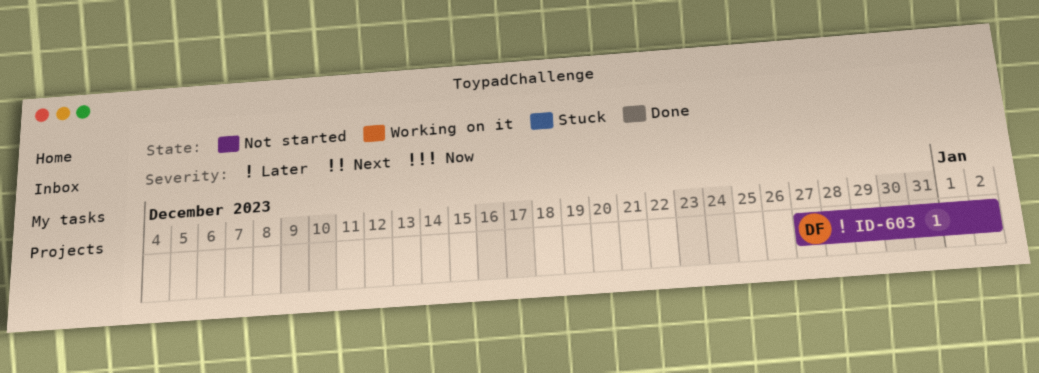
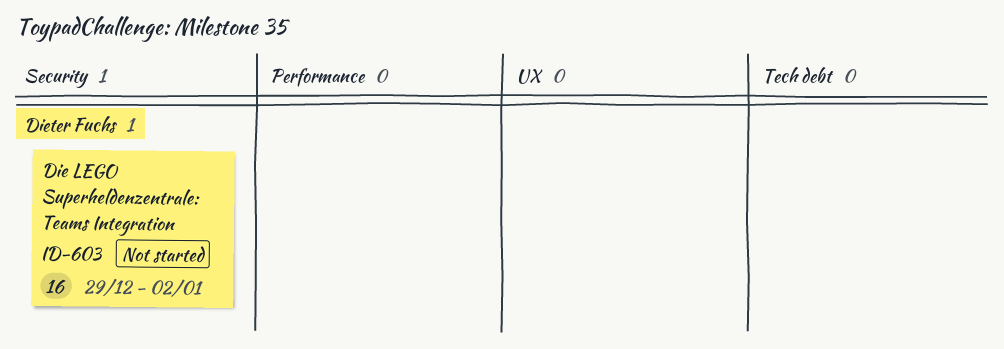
ID-603, estimate: 1 -> 16
ID-603, start: Dec 27 -> Dec 29

